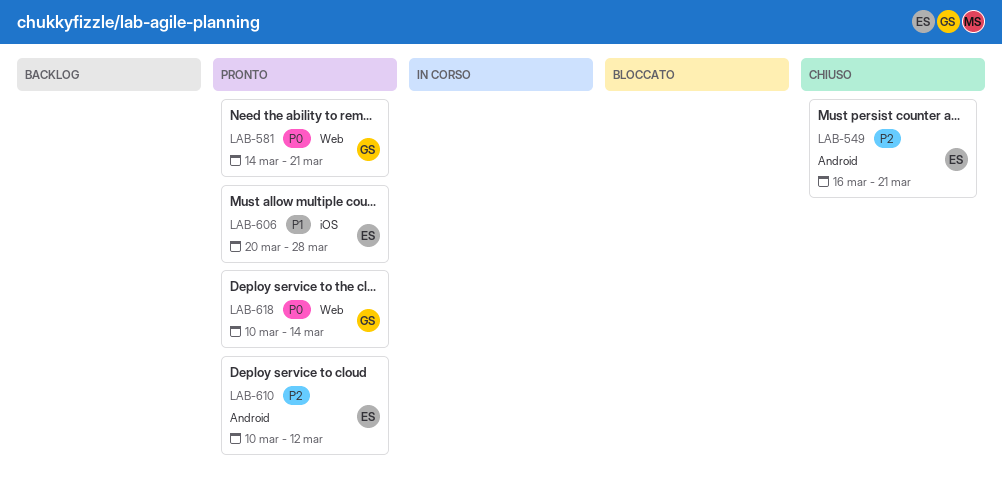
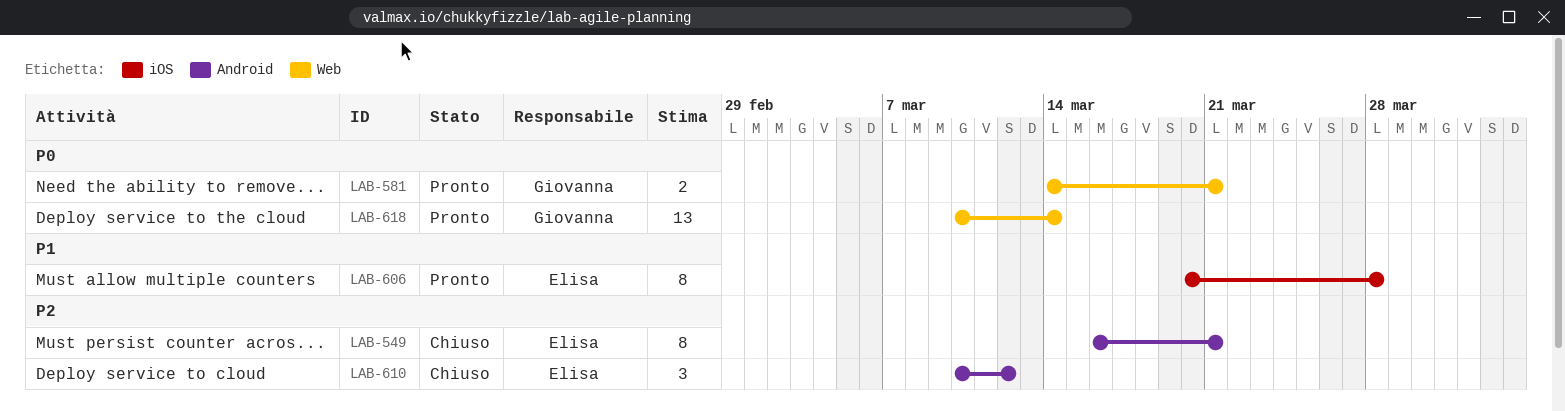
LAB-610, status: Pronto -> Chiuso

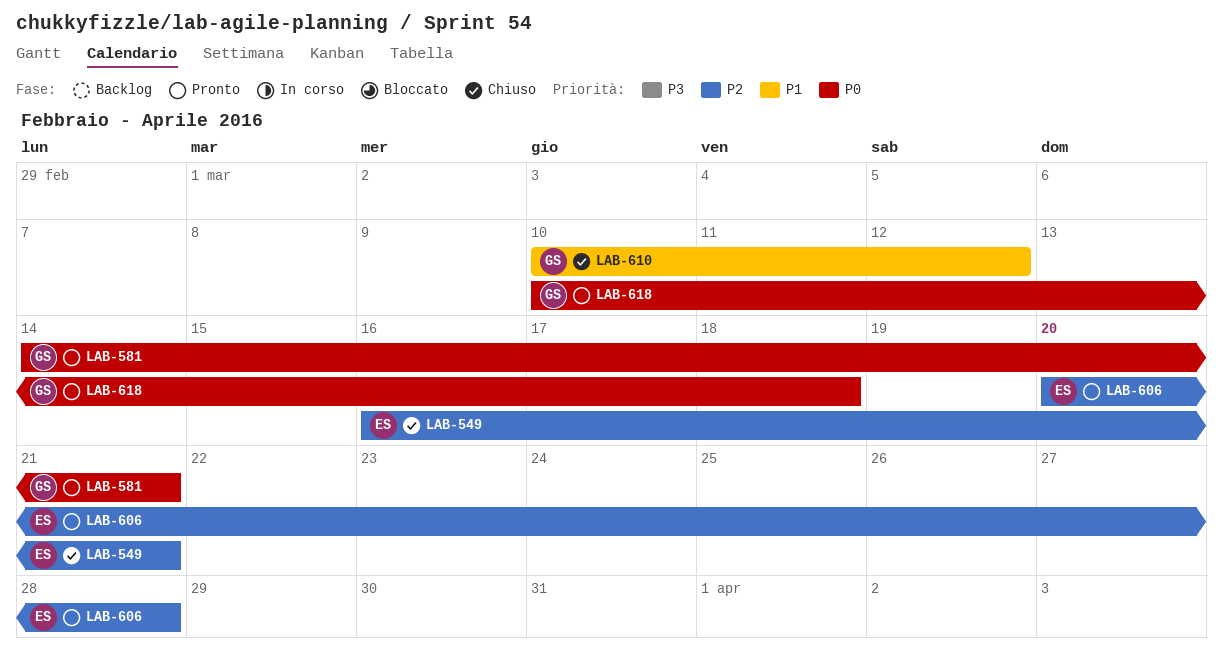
LAB-606, priority: P1 -> P2
LAB-610, owner: Elisa -> Giovanna
LAB-610, priority: P2 -> P1
LAB-618, due: Mar 14 -> Mar 18

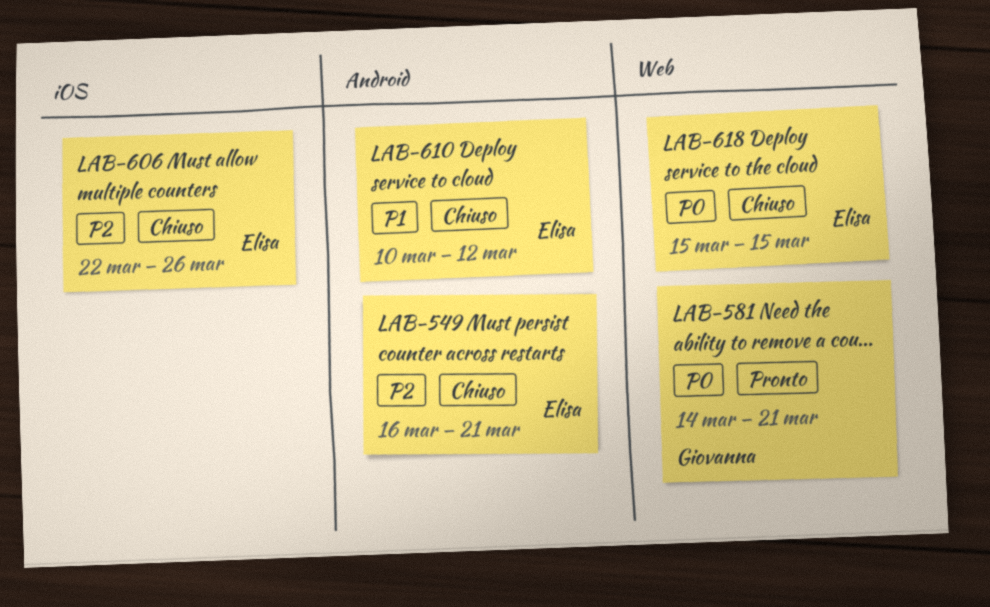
LAB-606, status: Pronto -> Chiuso
LAB-606, start: Mar 20 -> Mar 22
LAB-606, due: Mar 28 -> Mar 26
LAB-610, owner: Giovanna -> Elisa
LAB-618, status: Pronto -> Chiuso
LAB-618, owner: Giovanna -> Elisa
LAB-618, start: Mar 10 -> Mar 15
LAB-618, due: Mar 18 -> Mar 15

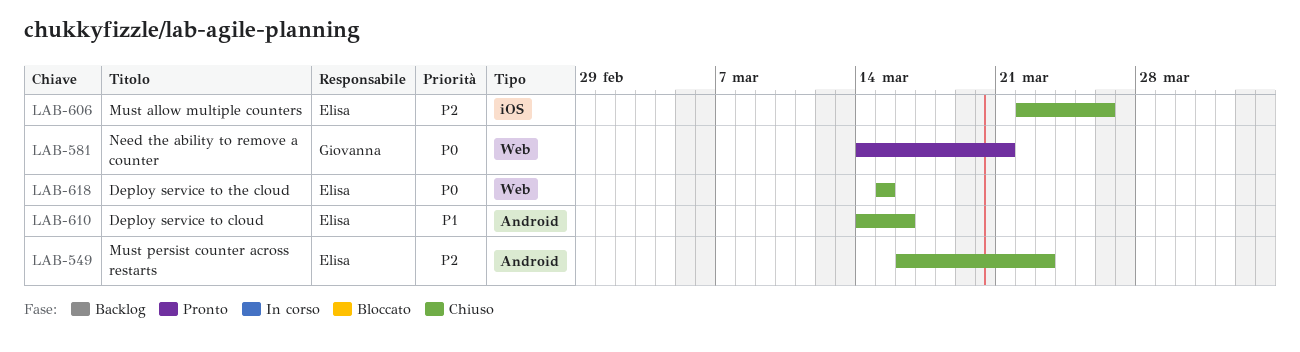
LAB-549, due: Mar 21 -> Mar 23
LAB-610, start: Mar 10 -> Mar 14
LAB-610, due: Mar 12 -> Mar 16

